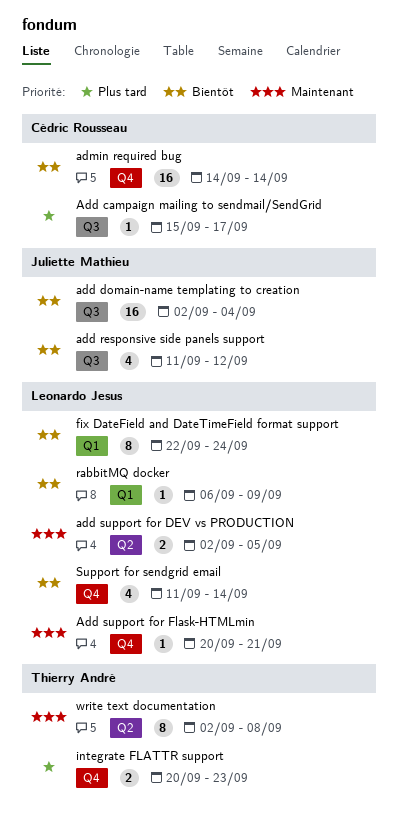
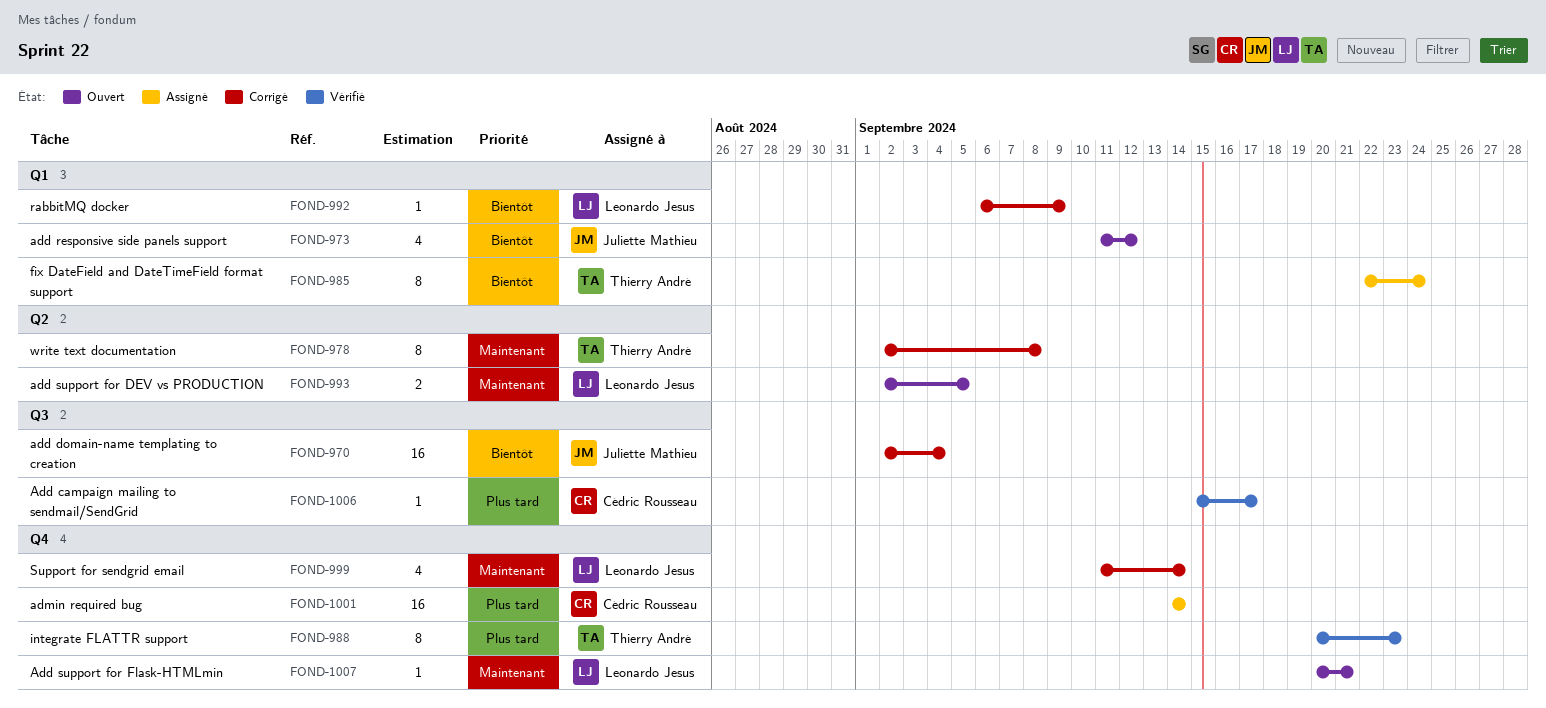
add responsive side panels support, label: Q3 -> Q1
admin required bug, priority: Bientôt -> Plus tard
fix DateField and DateTimeField format support, owner: Leonardo Jesus -> Thierry André
integrate FLATTR support, estimate: 2 -> 8
Support for sendgrid email, priority: Bientôt -> Maintenant

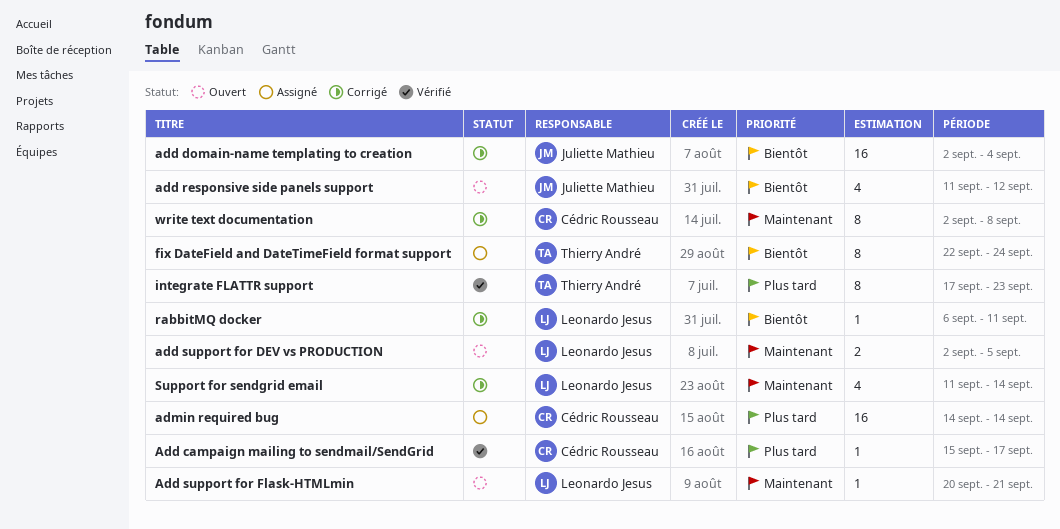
integrate FLATTR support, start: Sep 20 -> Sep 17
rabbitMQ docker, due: Sep 9 -> Sep 11
write text documentation, owner: Thierry André -> Cédric Rousseau

